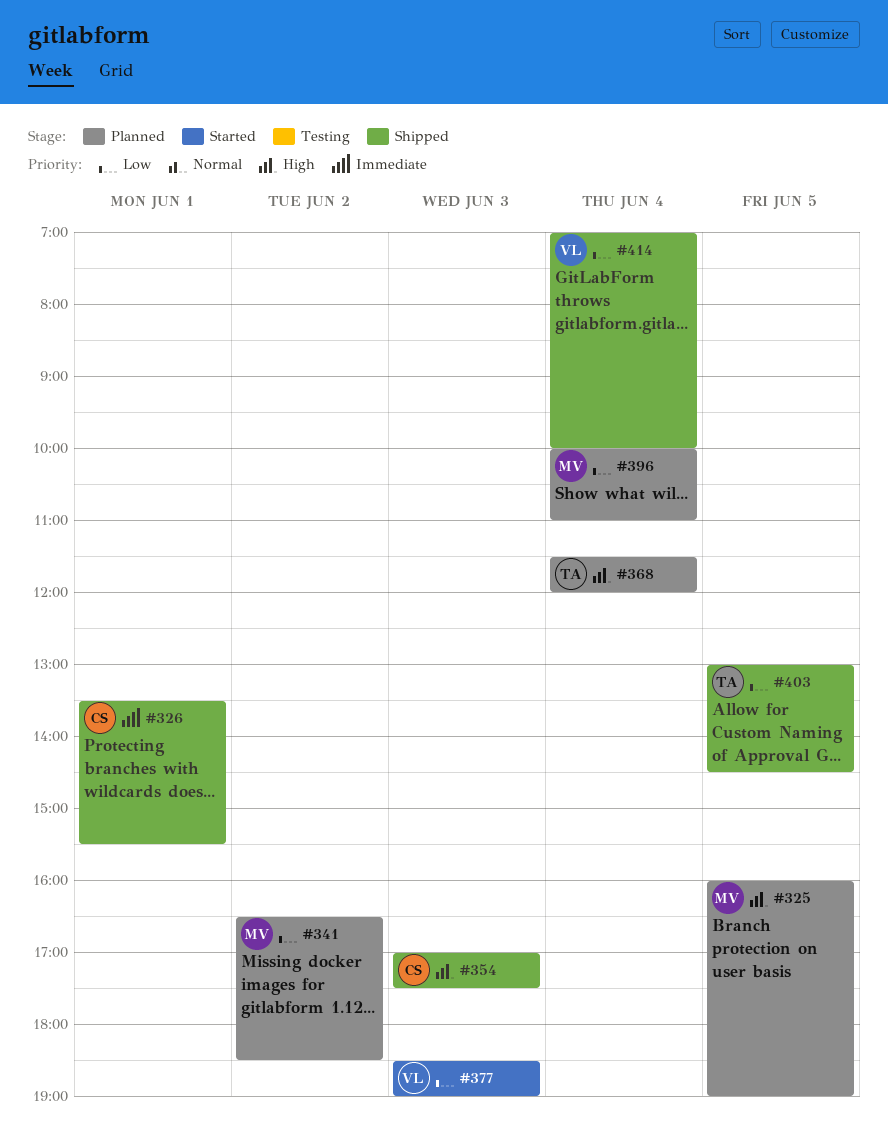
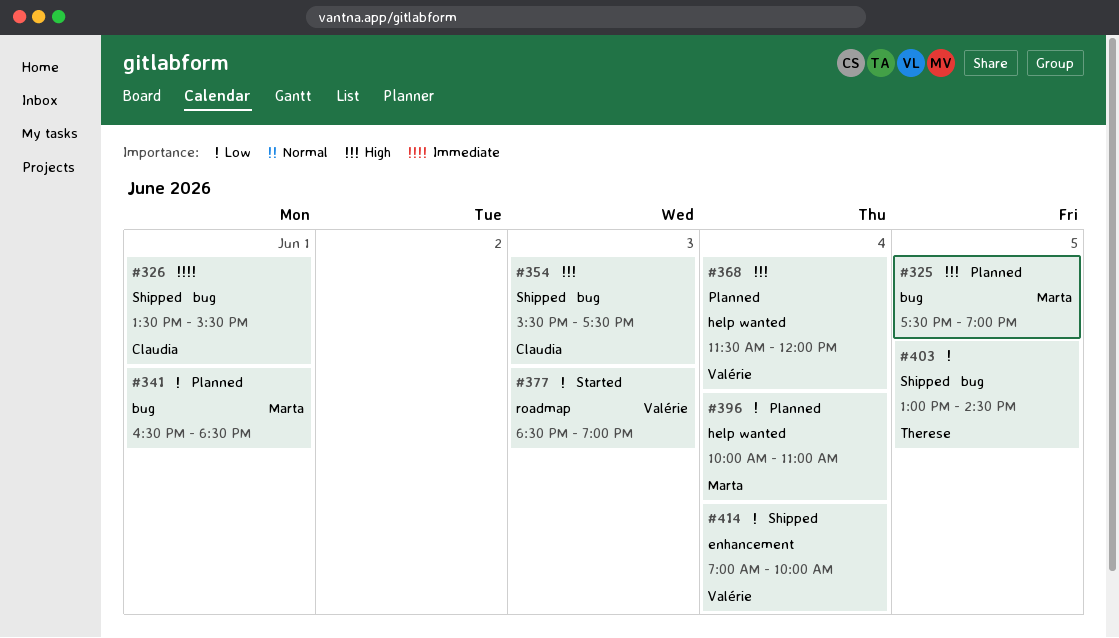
#325, begins: 16:00 -> 17:30
#341, day: Jun 2 -> Jun 1
#354, begins: 17:00 -> 15:30
#368, owner: Therese -> Valérie

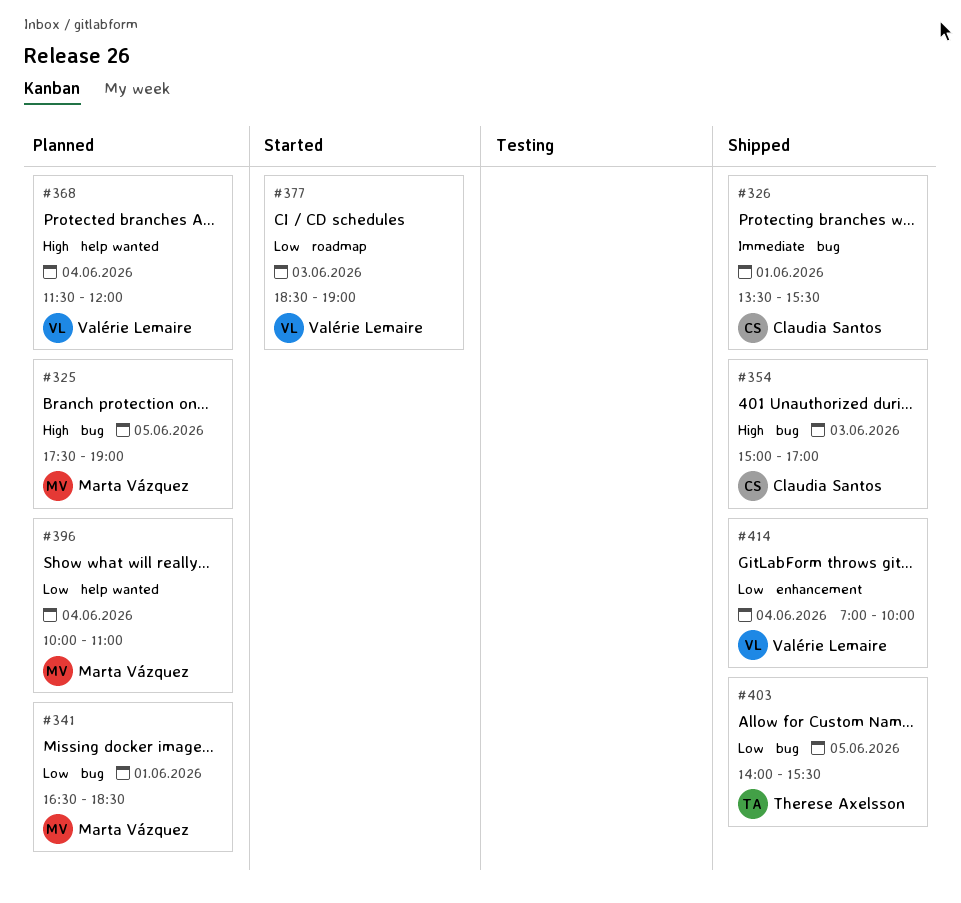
#354, begins: 15:30 -> 15:00
#354, ends: 17:30 -> 17:00
#403, begins: 13:00 -> 14:00
#403, ends: 14:30 -> 15:30

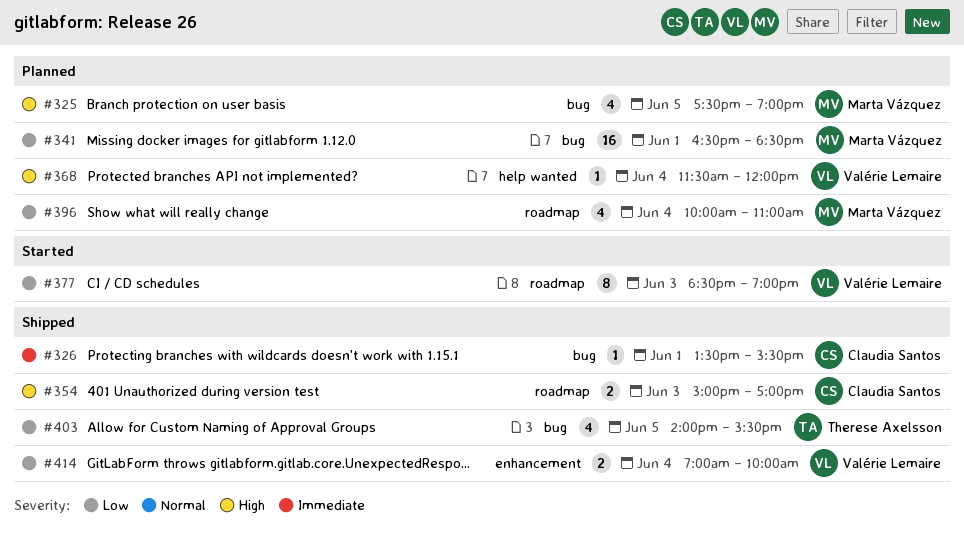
#354, label: bug -> roadmap
#396, label: help wanted -> roadmap

